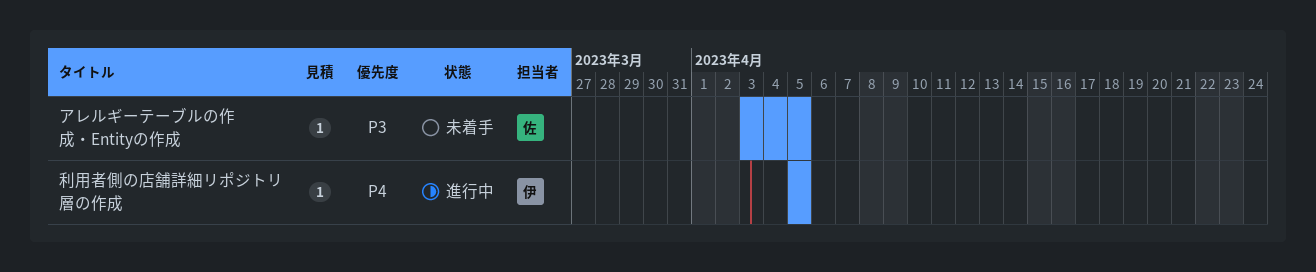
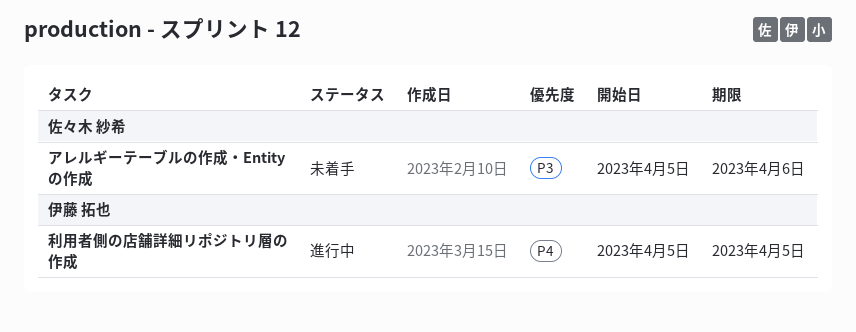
アレルギーテーブルの作成・Entityの作成, start: Apr 3 -> Apr 5
アレルギーテーブルの作成・Entityの作成, due: Apr 5 -> Apr 6

